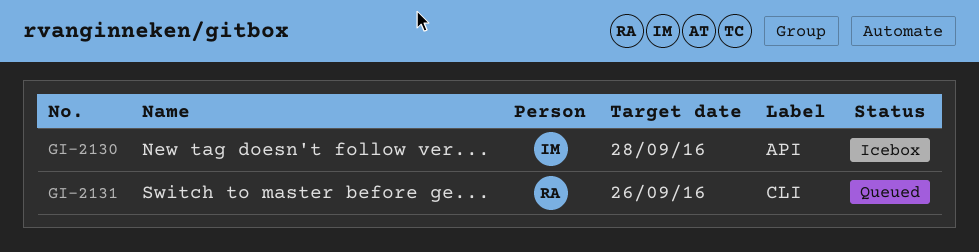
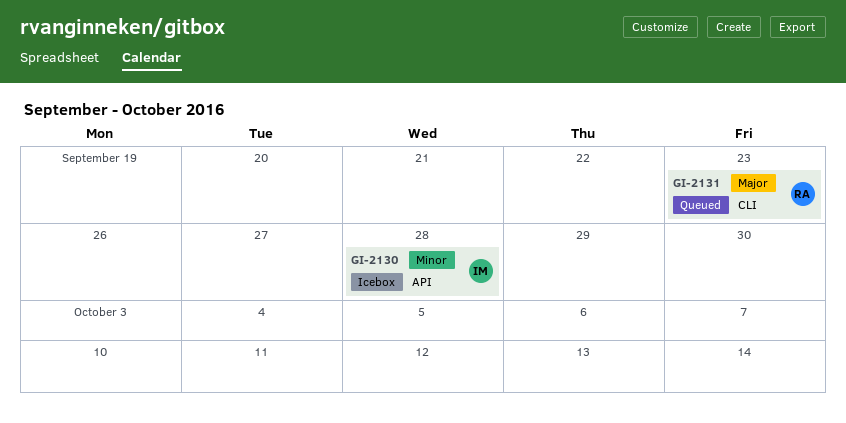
GI-2131, due: Sep 26 -> Sep 23

